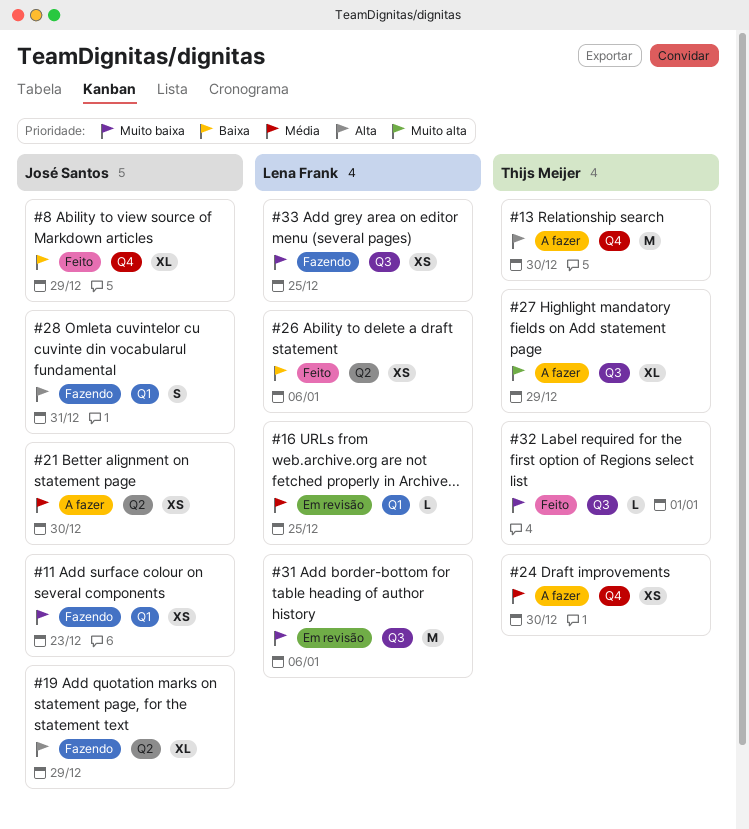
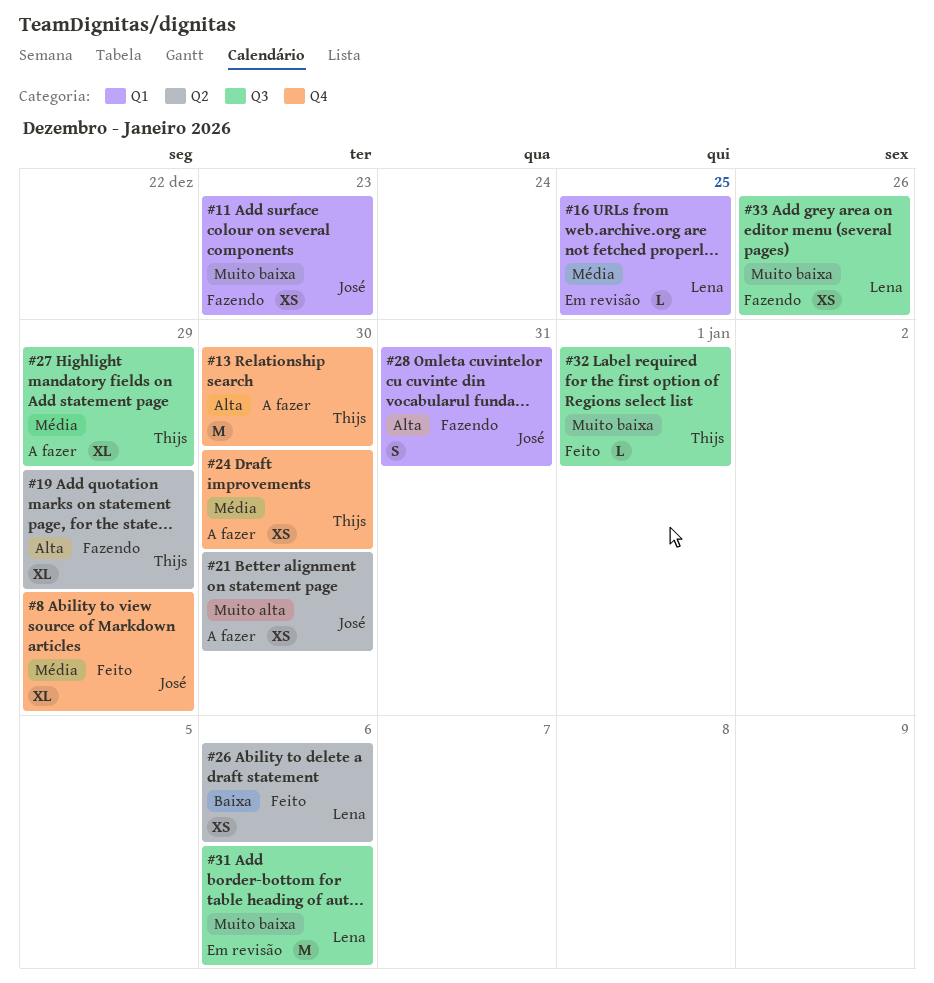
#8, priority: Baixa -> Média
#19, owner: José Santos -> Thijs Meijer
#21, priority: Média -> Muito alta
#27, priority: Muito alta -> Média
#33, due: Dec 25 -> Dec 26

